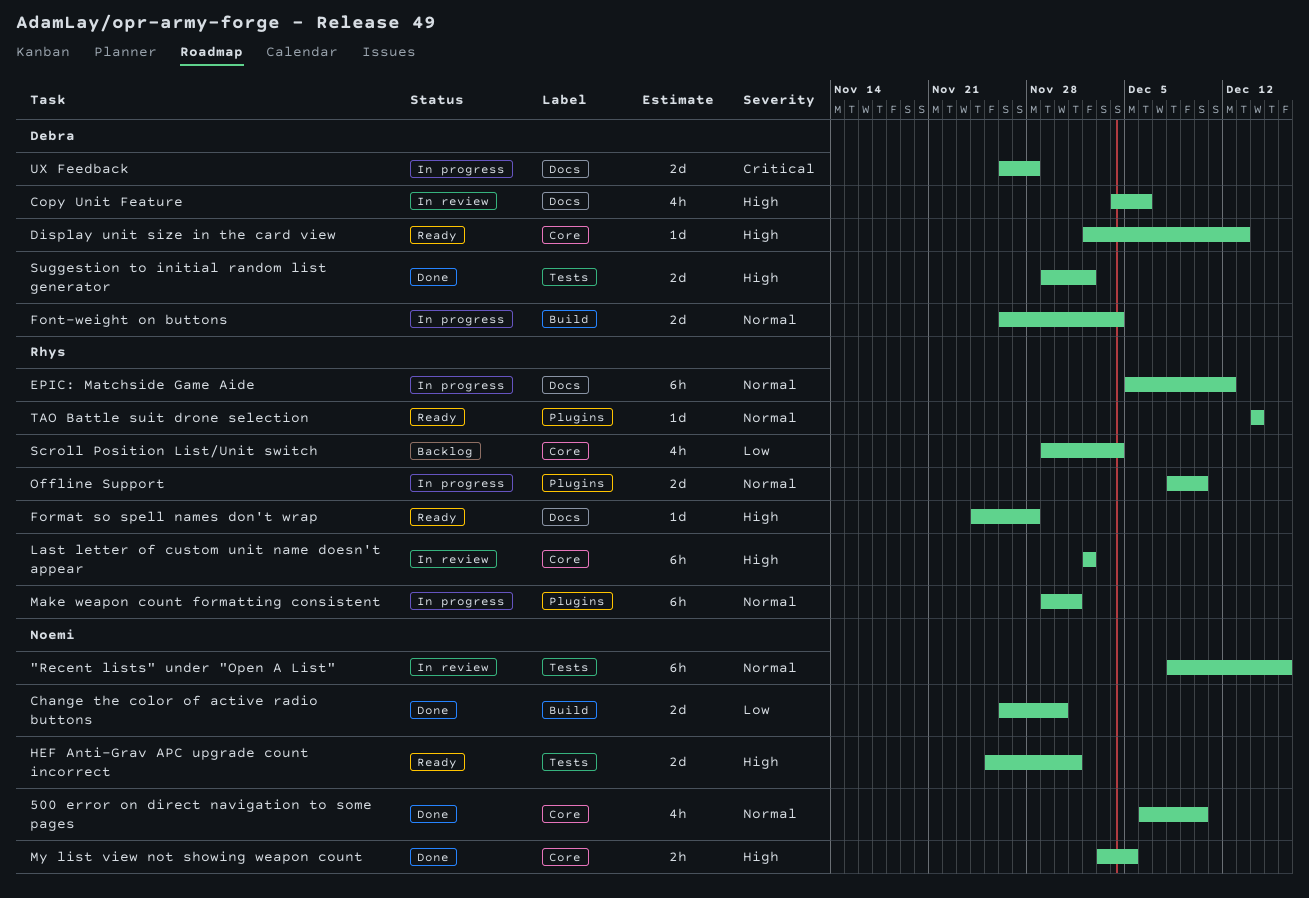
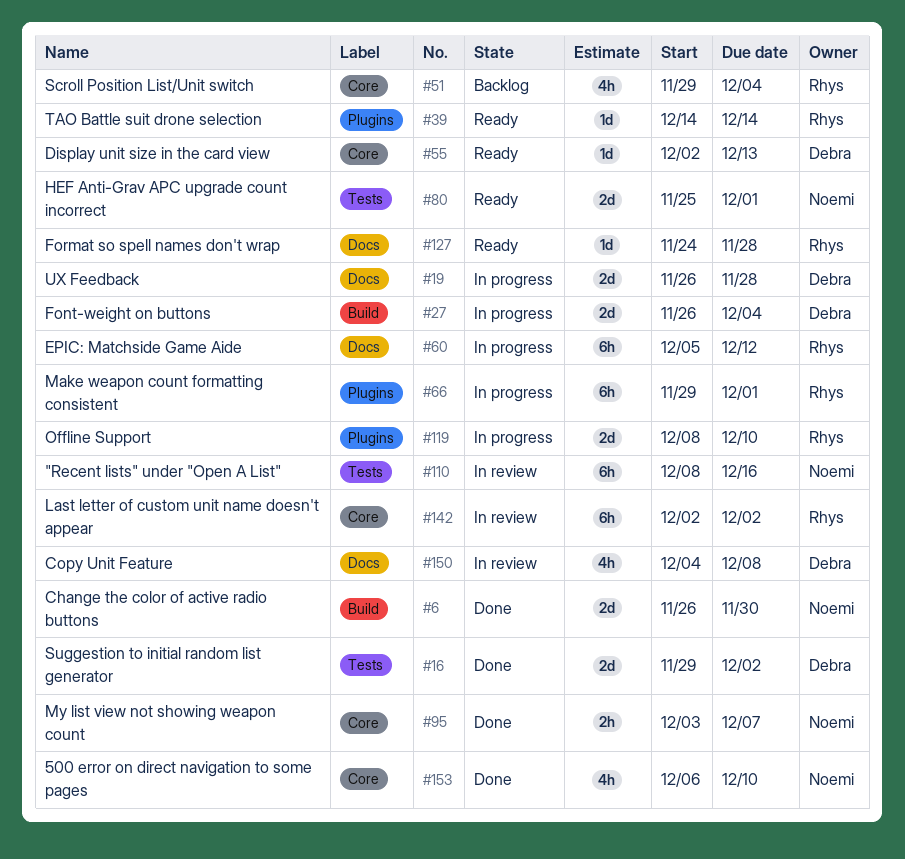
Copy Unit Feature, due: Dec 6 -> Dec 8
My list view not showing weapon count, due: Dec 5 -> Dec 7

